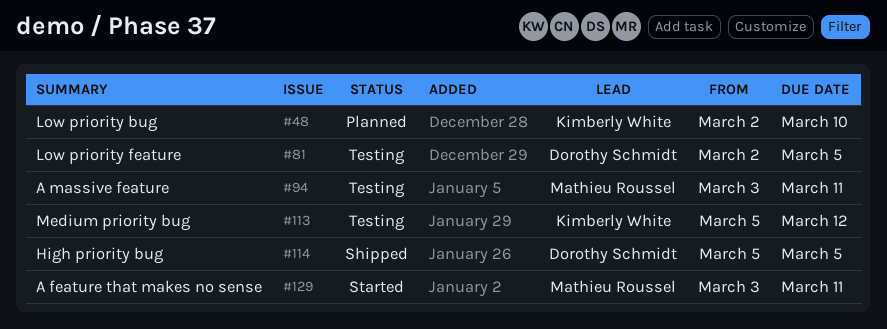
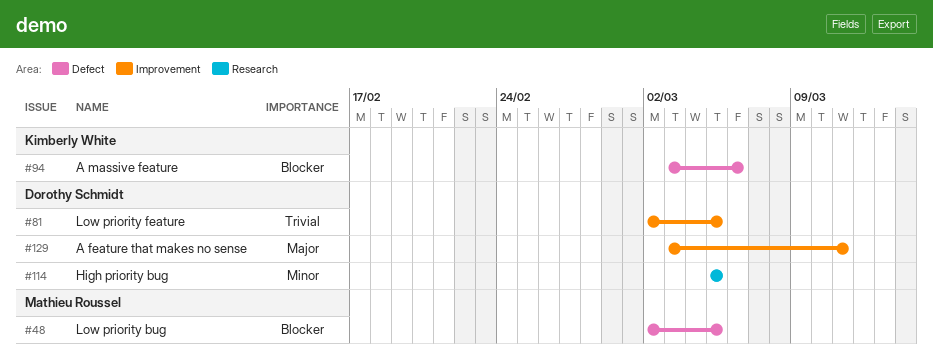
#48, owner: Kimberly White -> Mathieu Roussel
#48, due: Mar 10 -> Mar 5
#94, owner: Mathieu Roussel -> Kimberly White
#94, due: Mar 11 -> Mar 6
#113: present -> none
#129, owner: Mathieu Roussel -> Dorothy Schmidt

